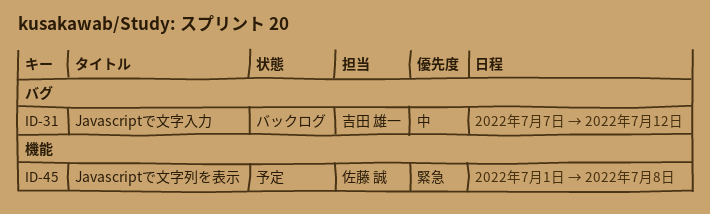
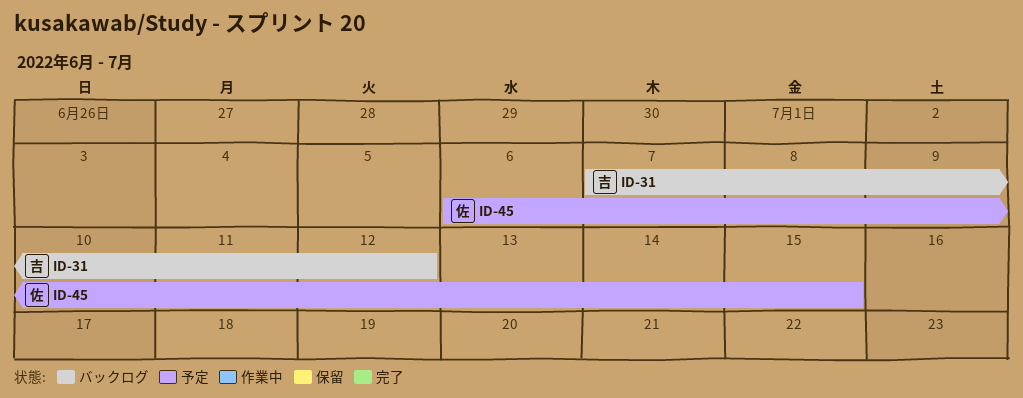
ID-45, start: Jul 1 -> Jul 6
ID-45, due: Jul 8 -> Jul 15

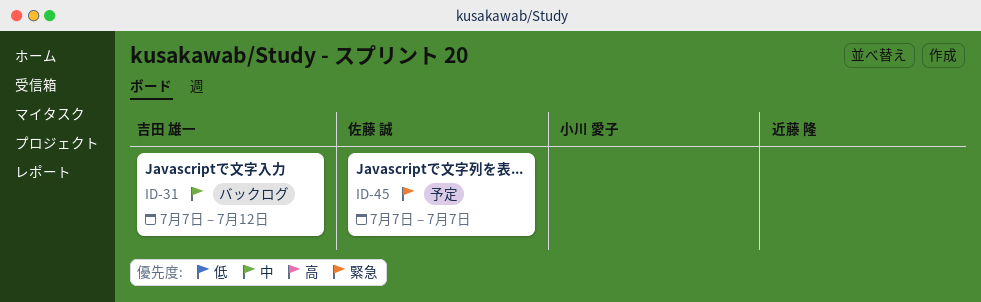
ID-45, start: Jul 6 -> Jul 7
ID-45, due: Jul 15 -> Jul 7

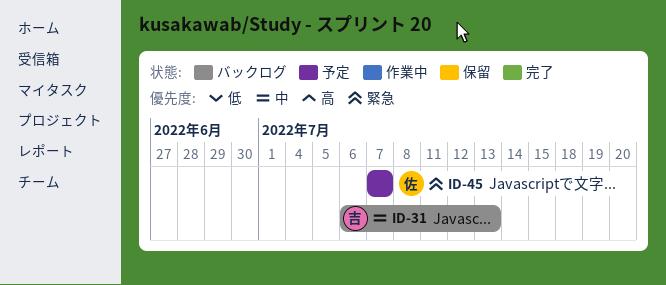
ID-31, start: Jul 7 -> Jul 6
ID-31, due: Jul 12 -> Jul 13

